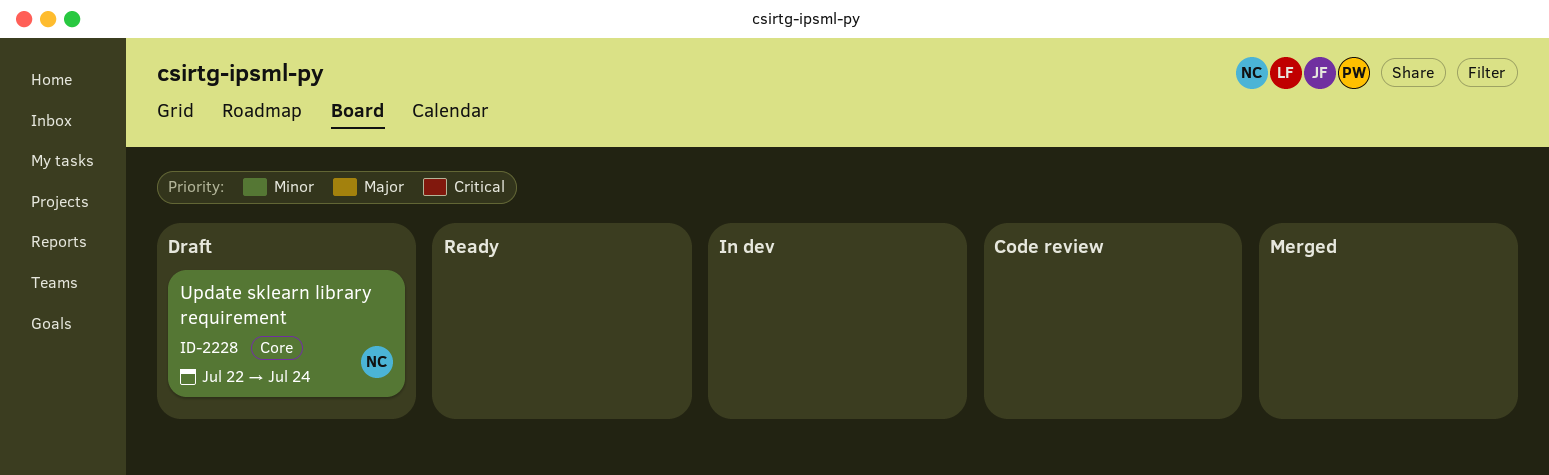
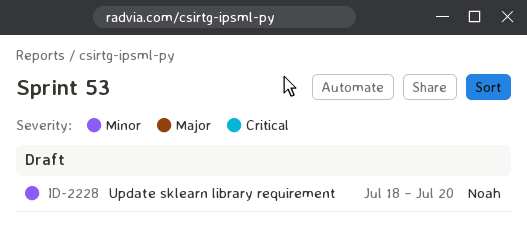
ID-2228, start: Jul 22 -> Jul 18
ID-2228, due: Jul 24 -> Jul 20

